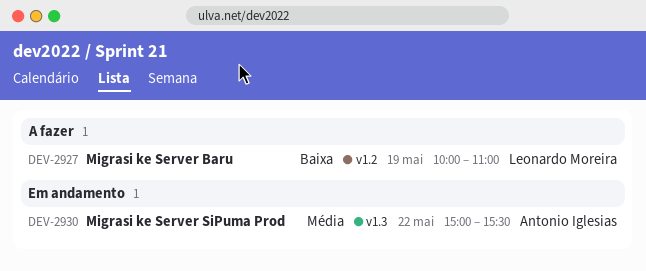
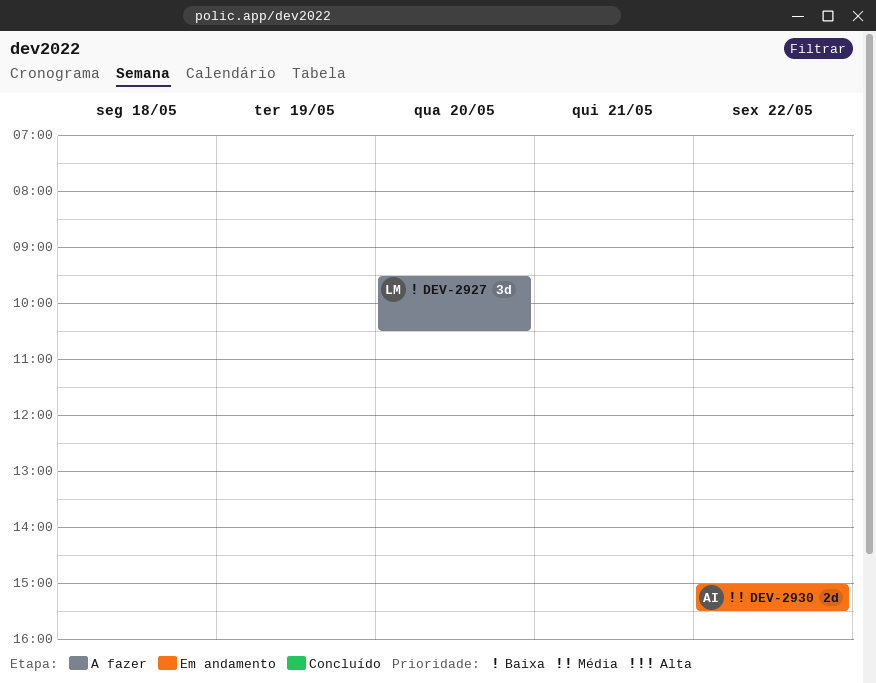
DEV-2927, day: May 19 -> May 20
DEV-2927, begins: 10:00 -> 09:30
DEV-2927, ends: 11:00 -> 10:30

